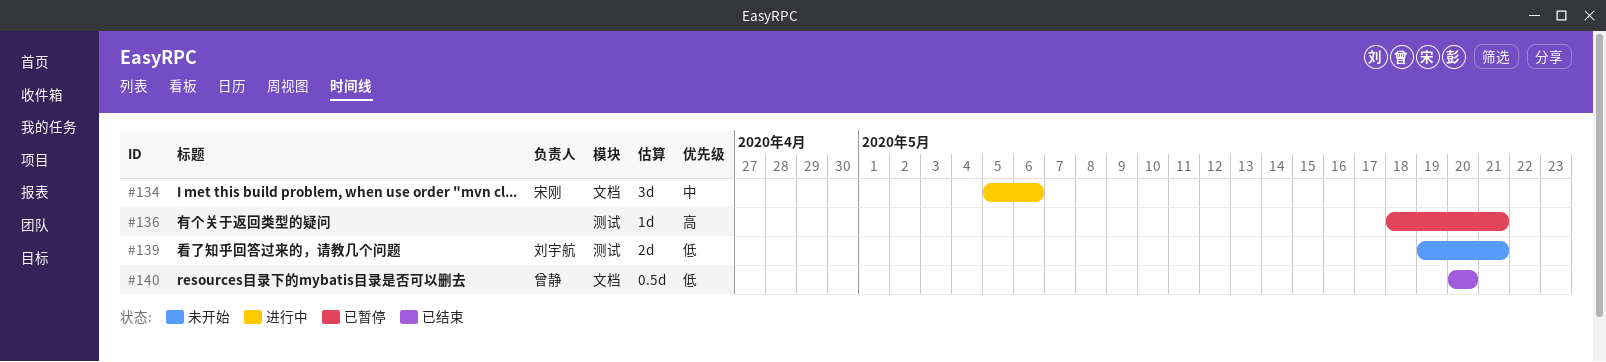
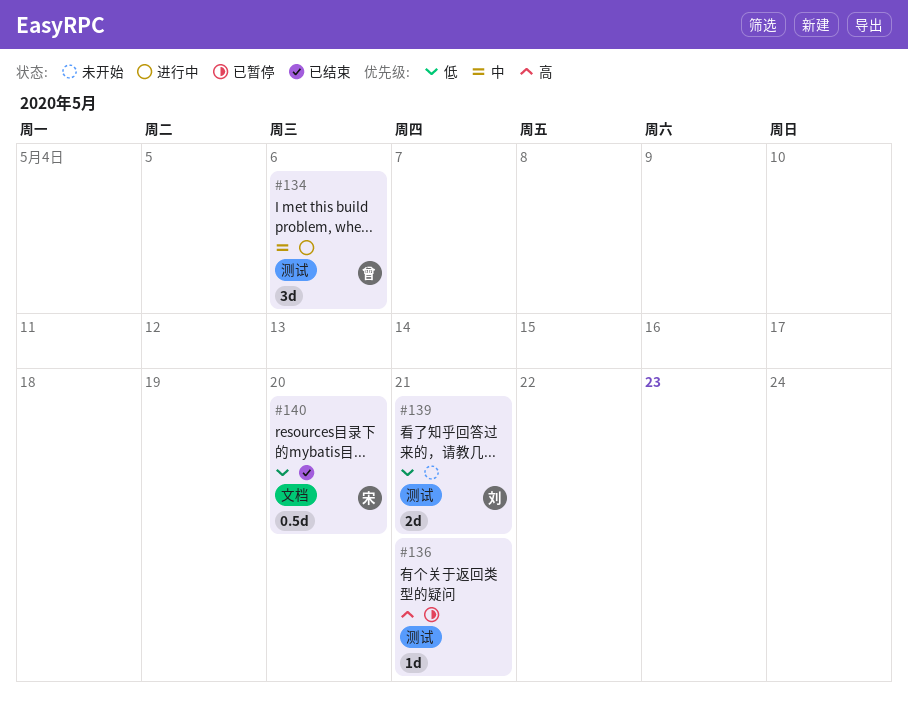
#134, owner: 宋刚 -> 曾静
#134, label: 文档 -> 测试
#140, owner: 曾静 -> 宋刚

